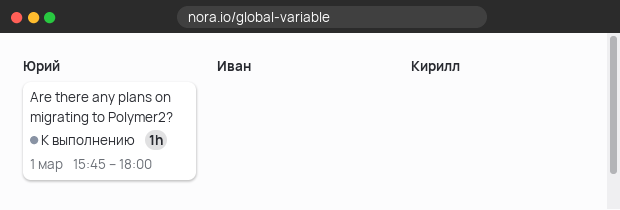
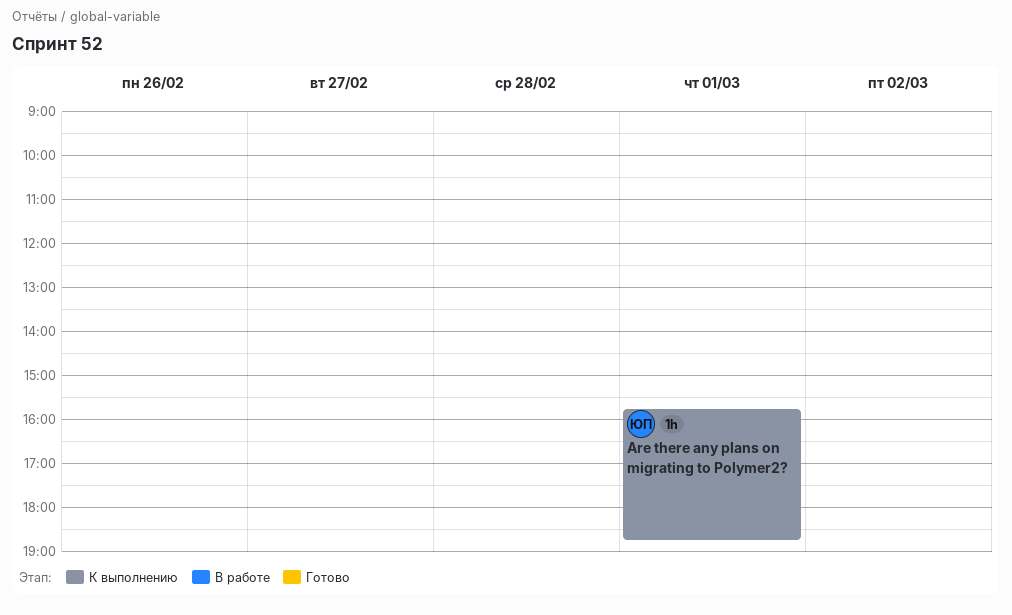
Are there any plans on migrating to Polymer2?, ends: 18:00 -> 18:45

